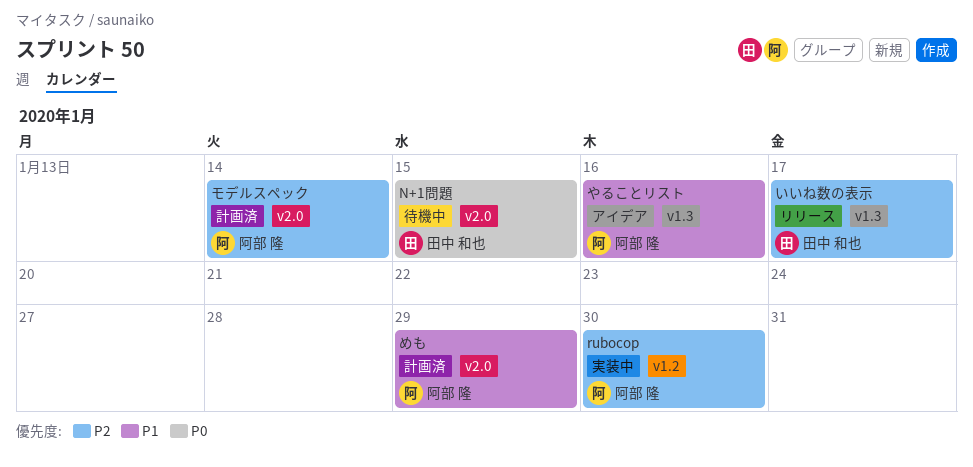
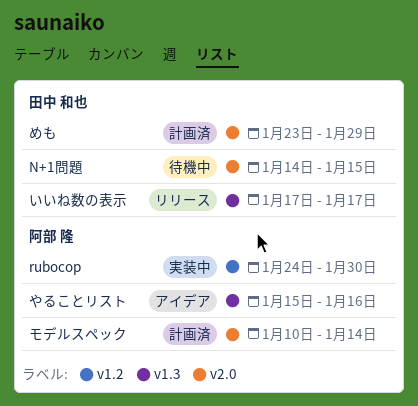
めも, owner: 阿部 隆 -> 田中 和也

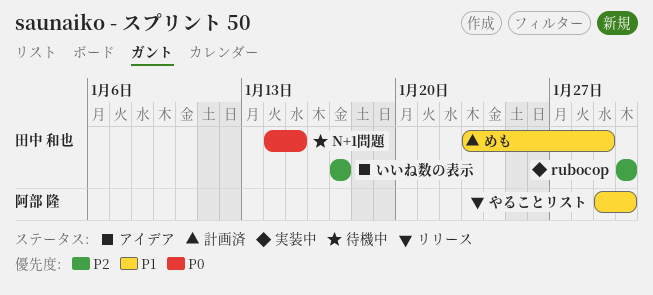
rubocop, owner: 阿部 隆 -> 田中 和也
rubocop, start: Jan 24 -> Jan 30
いいね数の表示, status: リリース -> アイデア
やることリスト, status: アイデア -> リリース
やることリスト, start: Jan 15 -> Jan 29
やることリスト, due: Jan 16 -> Jan 30
モデルスペック: present -> none

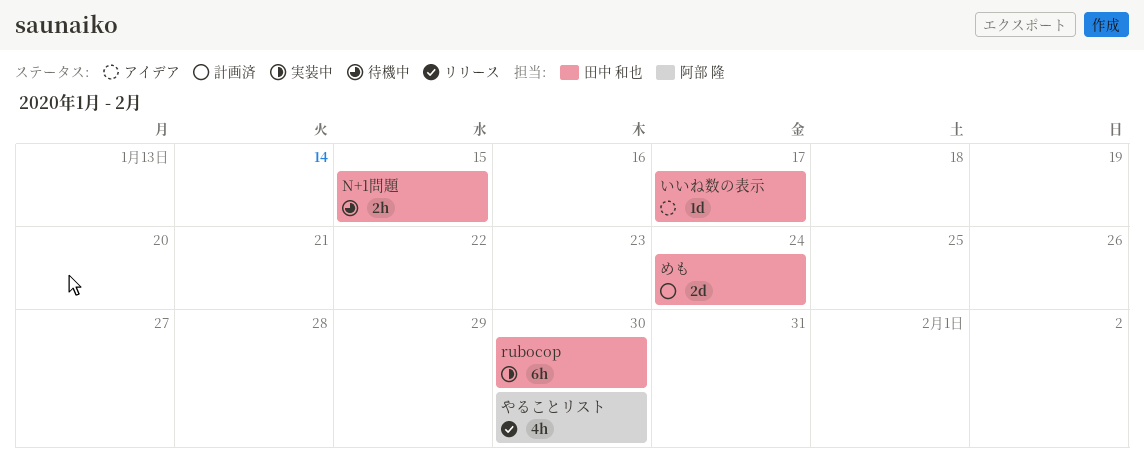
めも, due: Jan 29 -> Jan 24

